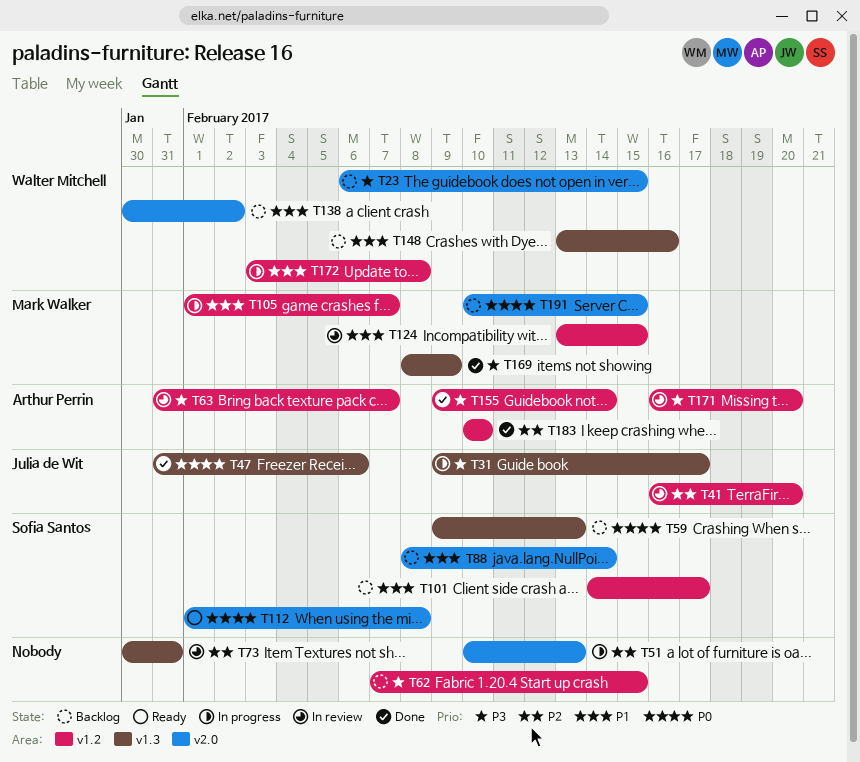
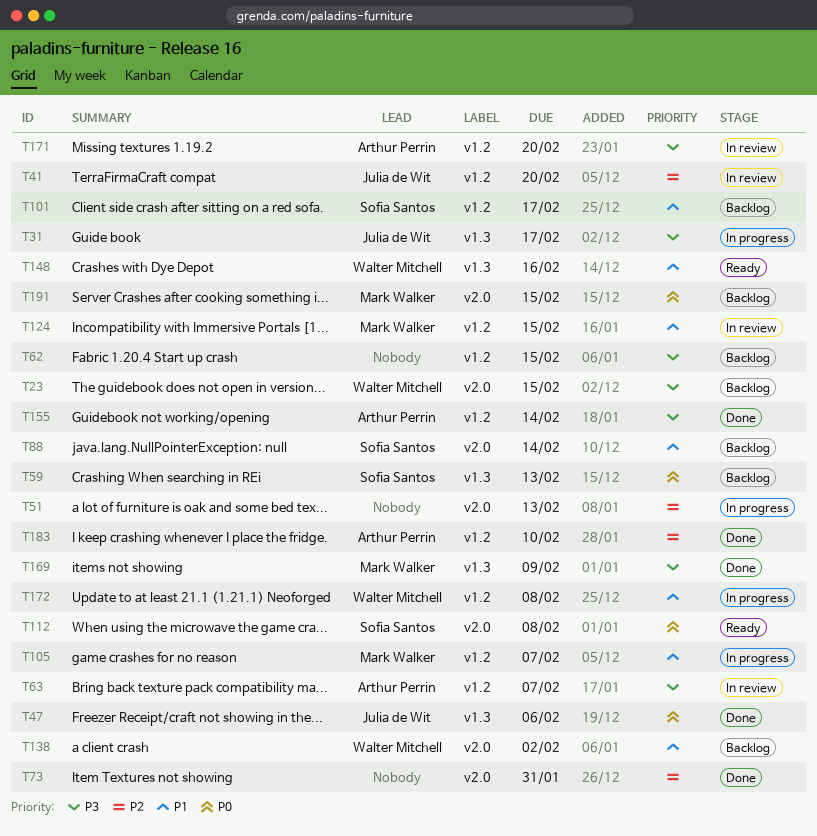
T73, status: In review -> Done
T73, label: v1.3 -> v2.0
T148, status: Backlog -> Ready

